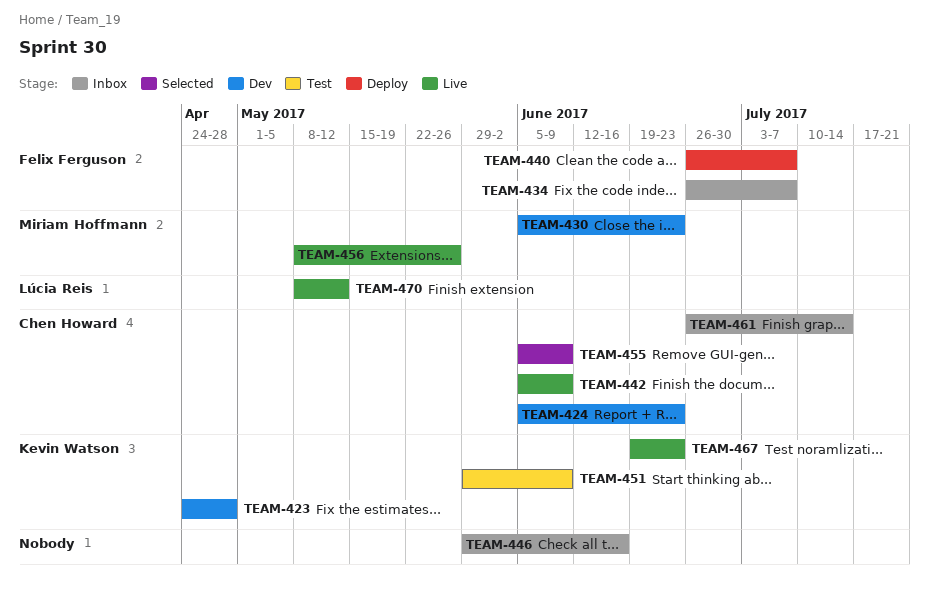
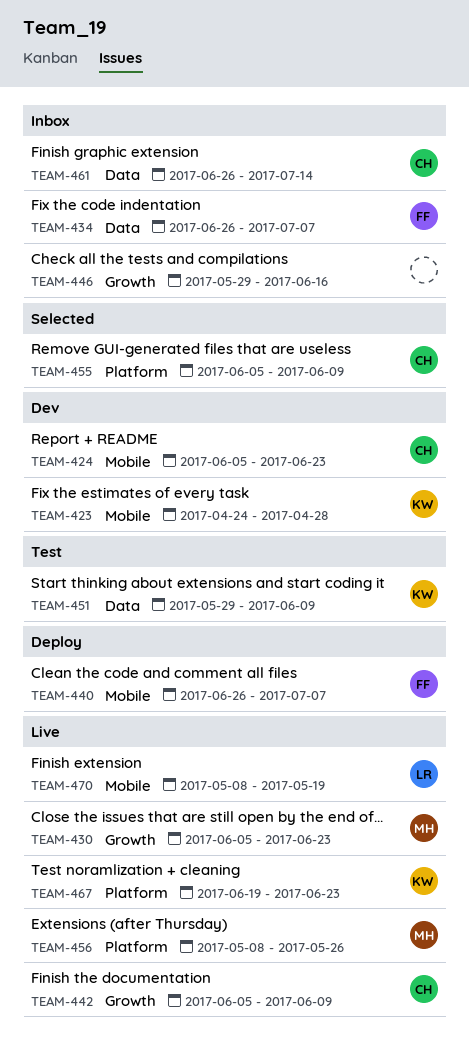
TEAM-430, status: Dev -> Live
TEAM-470, due: May 12 -> May 19

